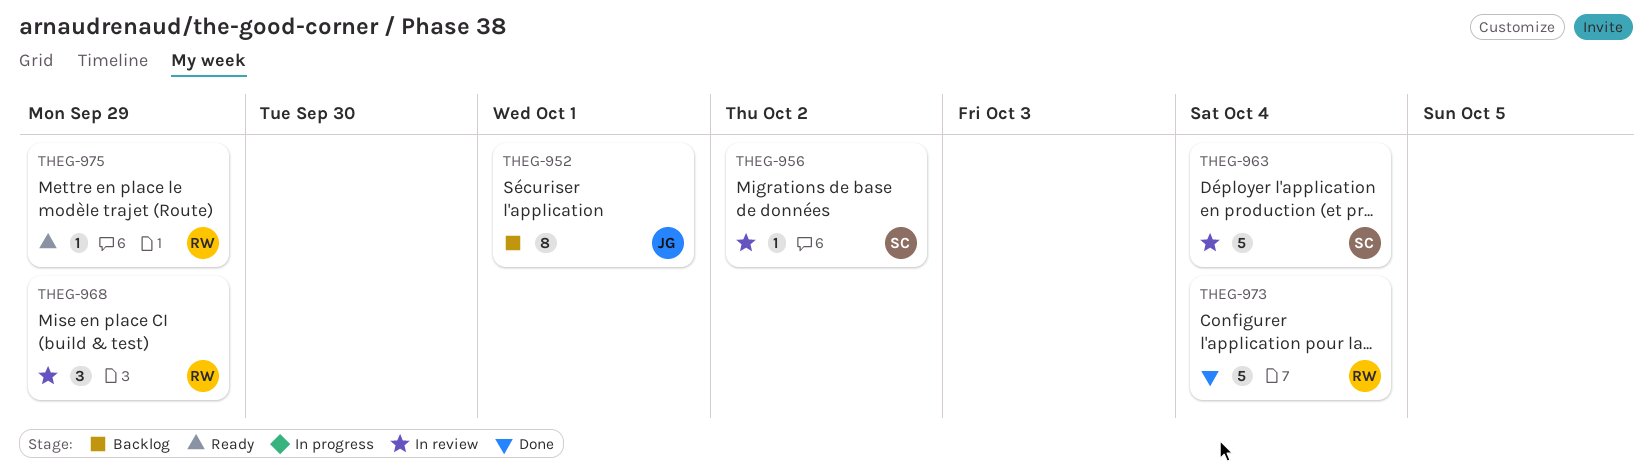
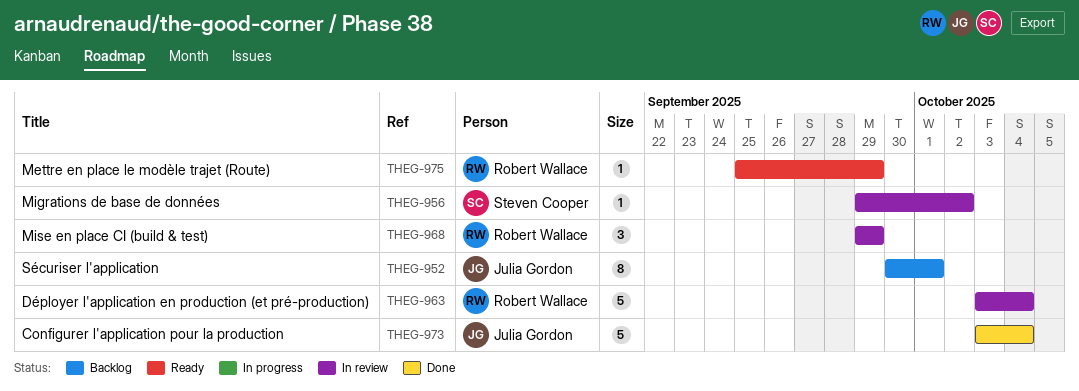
THEG-963, owner: Steven Cooper -> Robert Wallace
THEG-973, owner: Robert Wallace -> Julia Gordon

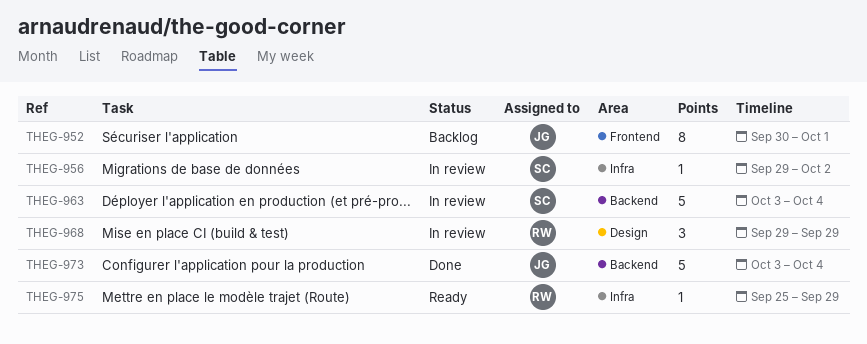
THEG-963, owner: Robert Wallace -> Steven Cooper

